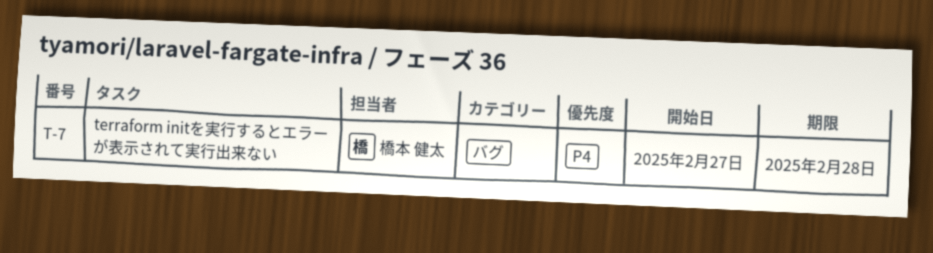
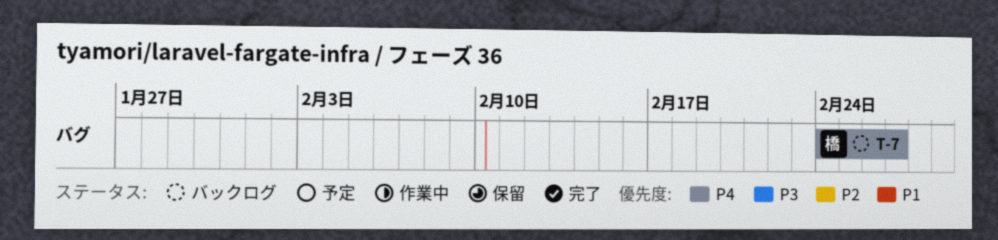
T-7, start: Feb 27 -> Feb 24
T-7, due: Feb 28 -> Feb 27

